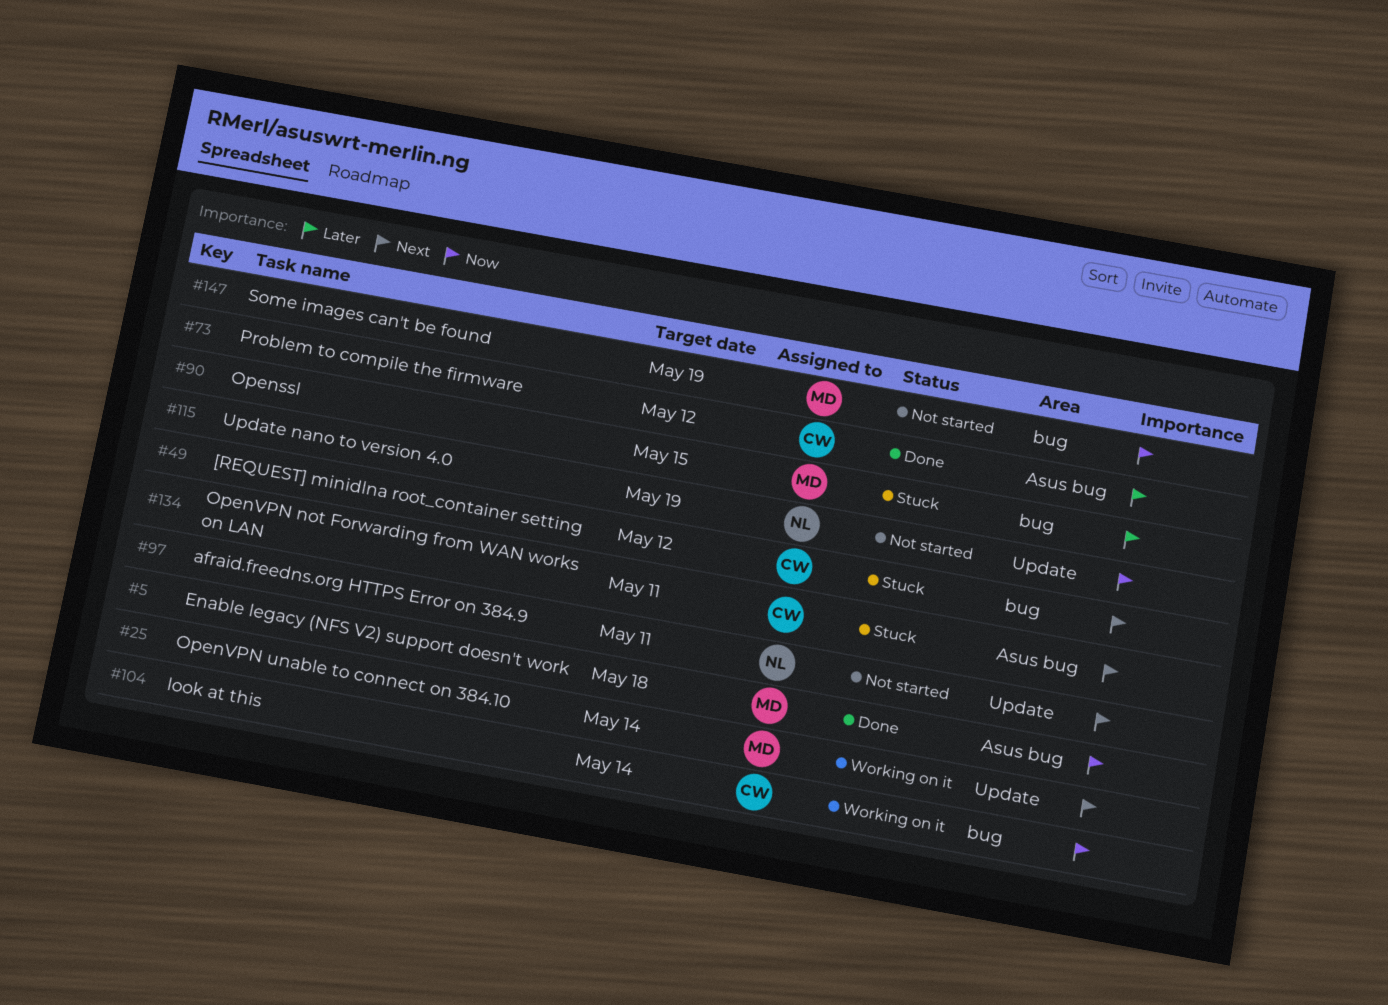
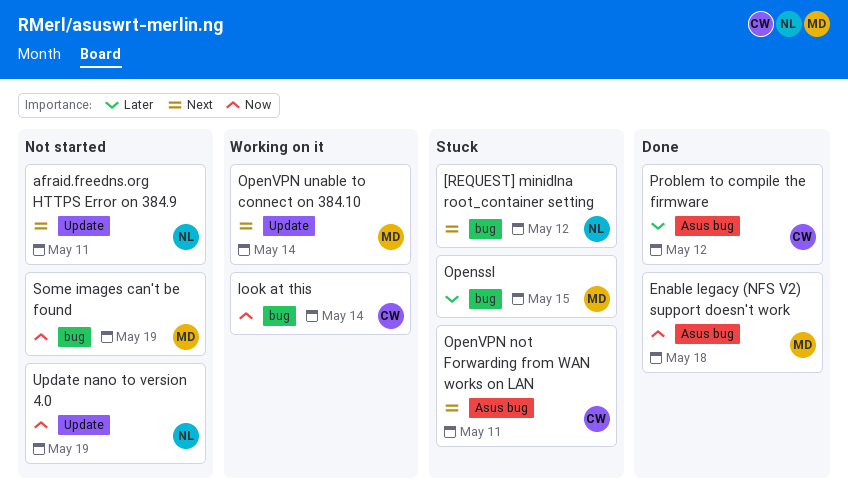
[REQUEST] minidlna root_container setting, owner: CW -> NL

